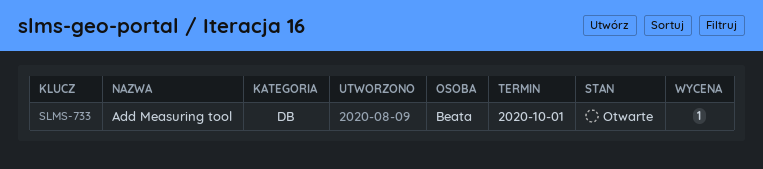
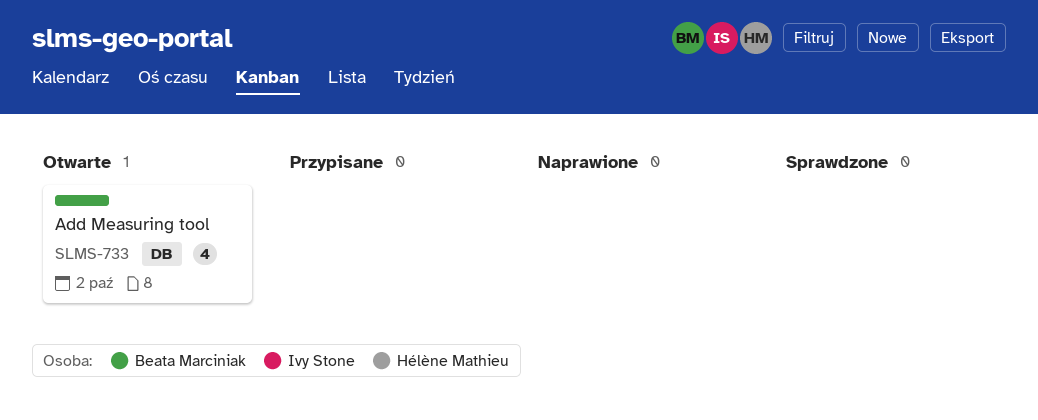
SLMS-733, estimate: 1 -> 4
SLMS-733, due: Oct 1 -> Oct 2

